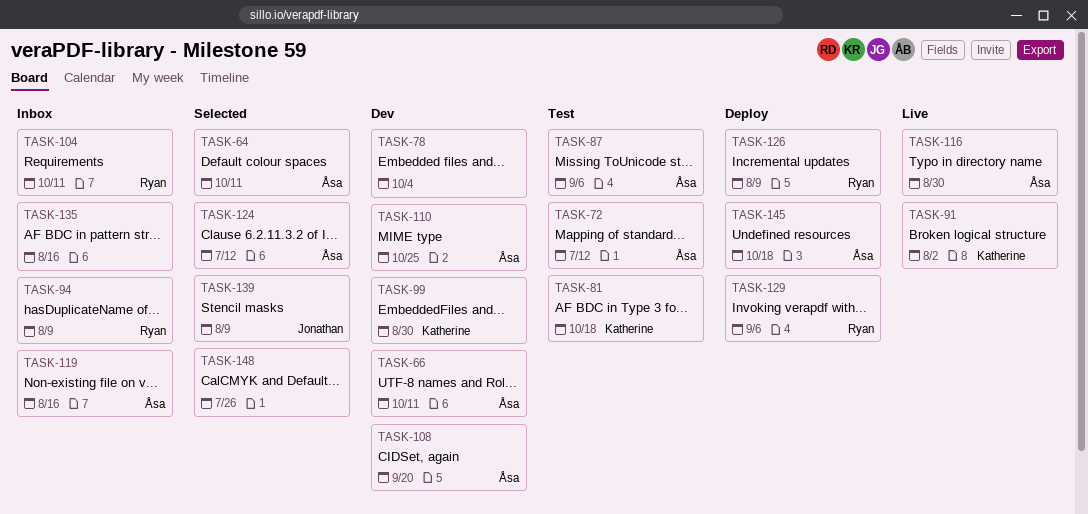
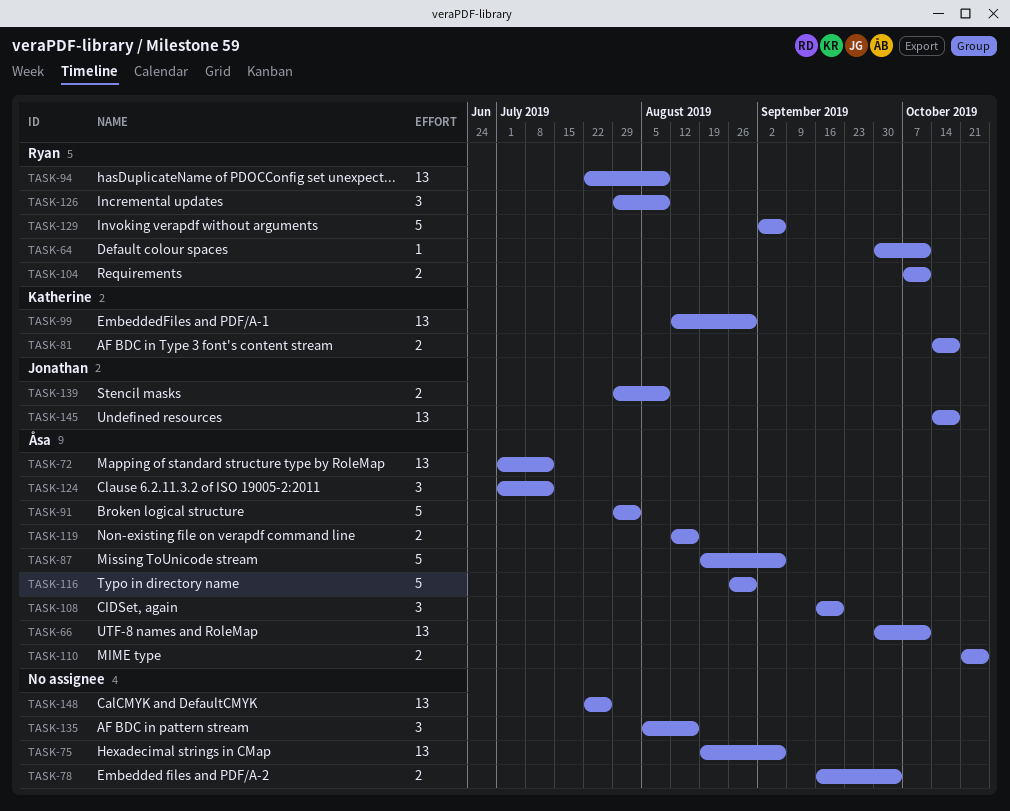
TASK-64, owner: Åsa -> Ryan
TASK-75: none -> present
TASK-91, owner: Katherine -> Åsa
TASK-145, owner: Åsa -> Jonathan

